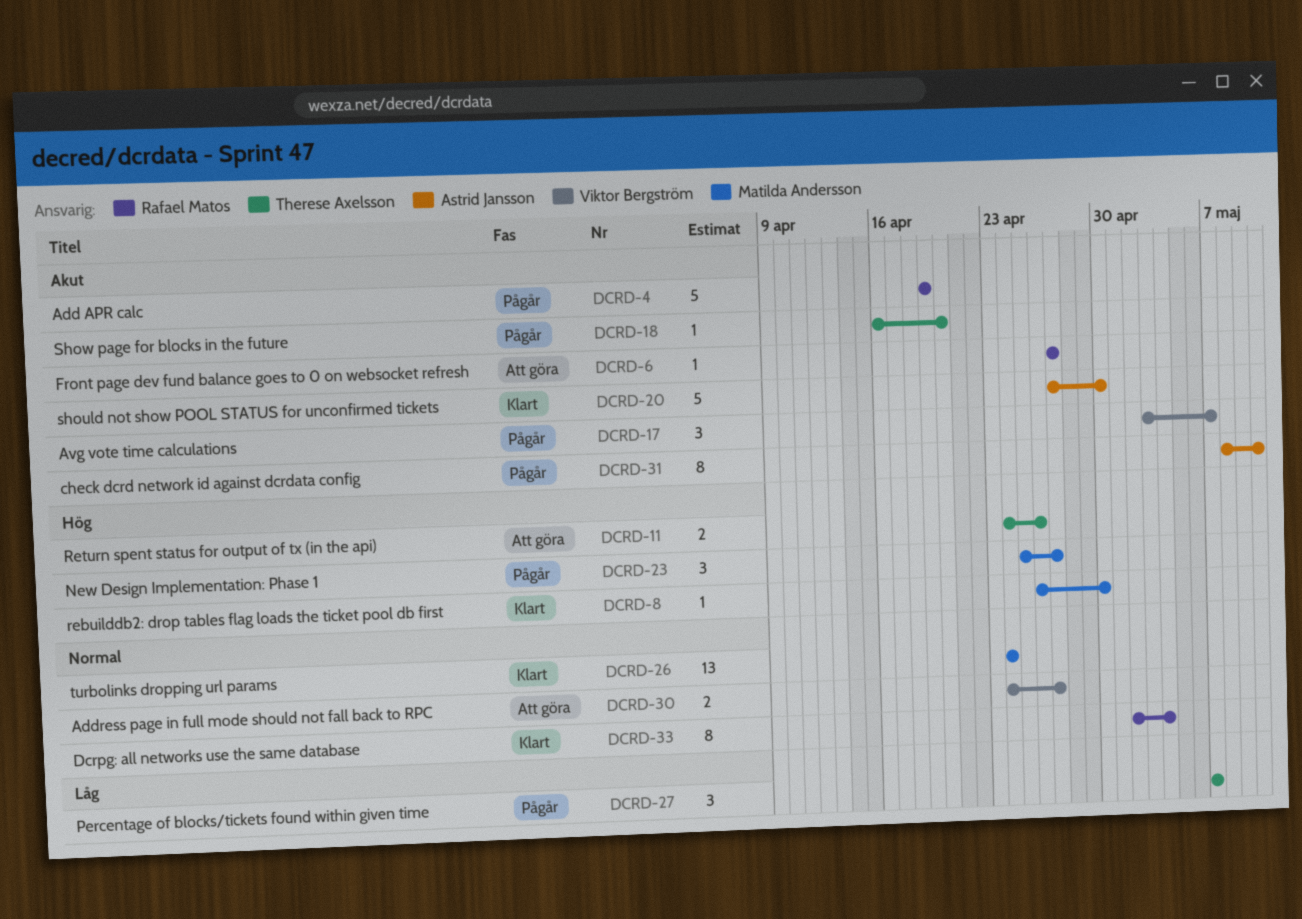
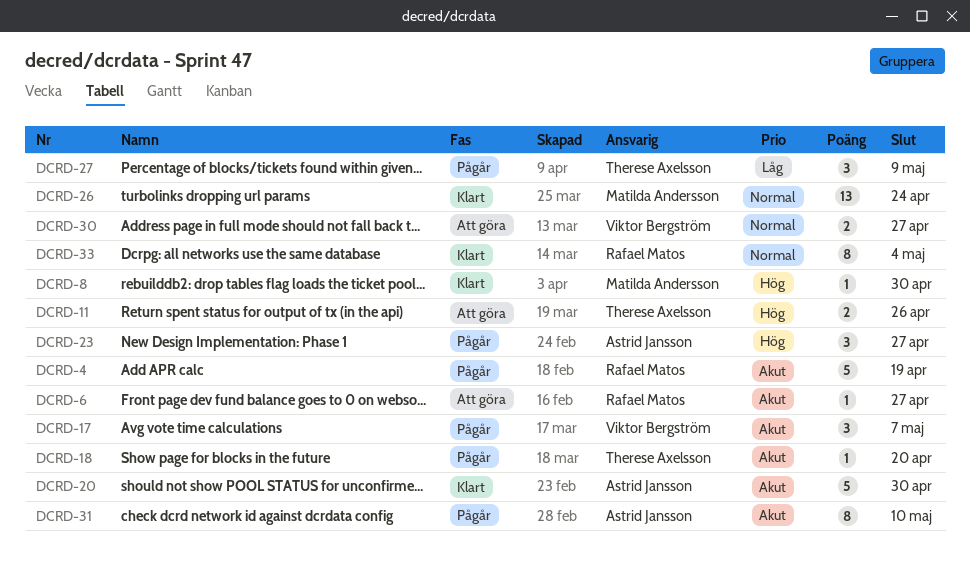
DCRD-23, owner: Matilda Andersson -> Astrid Jansson
DCRD-27, due: May 7 -> May 9

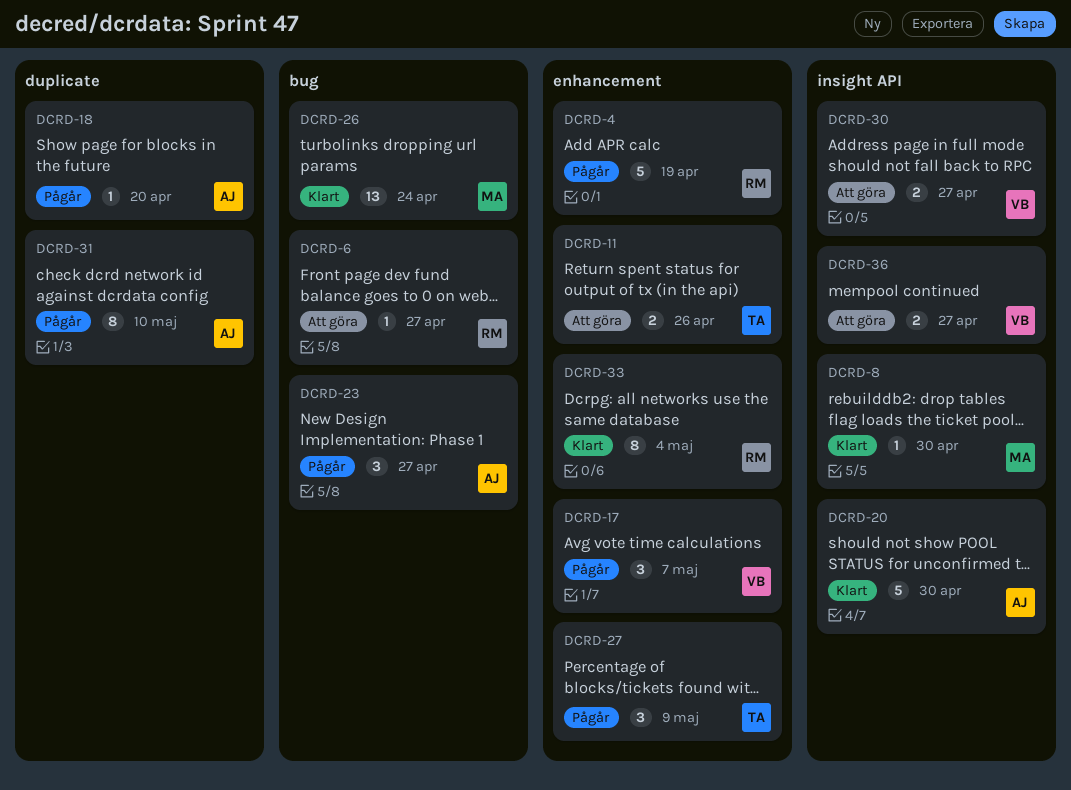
DCRD-18, owner: Therese Axelsson -> Astrid Jansson
DCRD-36: none -> present

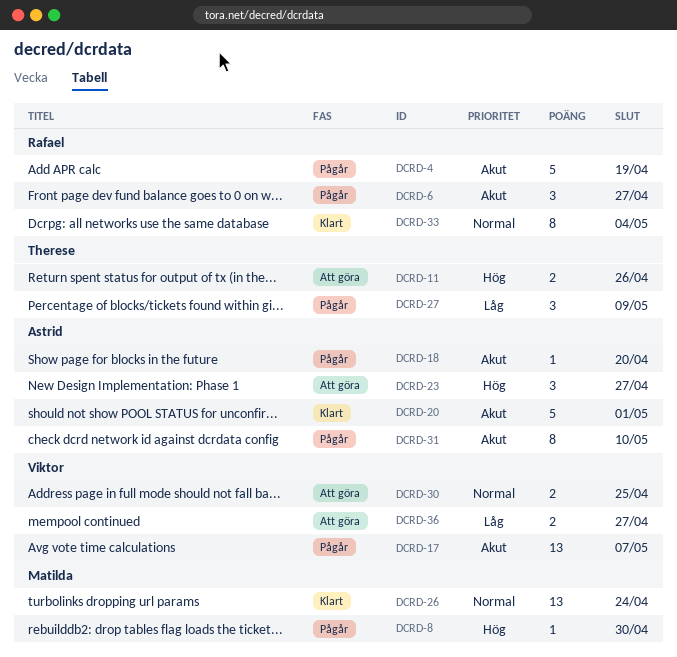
DCRD-6, status: Att göra -> Pågår
DCRD-6, estimate: 1 -> 3
DCRD-8, status: Klart -> Pågår
DCRD-17, estimate: 3 -> 13
DCRD-20, due: Apr 30 -> May 1
DCRD-23, status: Pågår -> Att göra
DCRD-30, due: Apr 27 -> Apr 25

